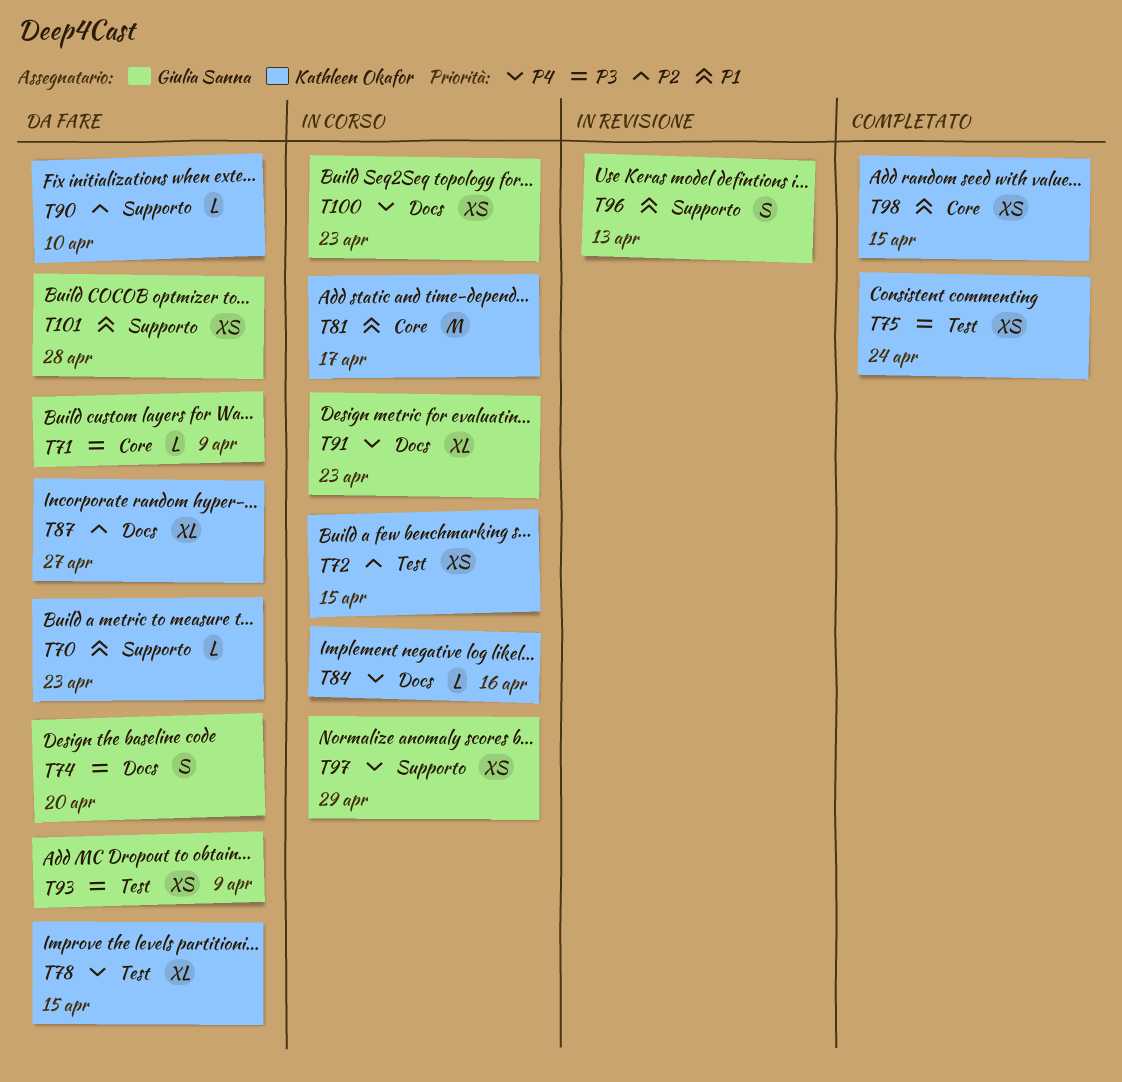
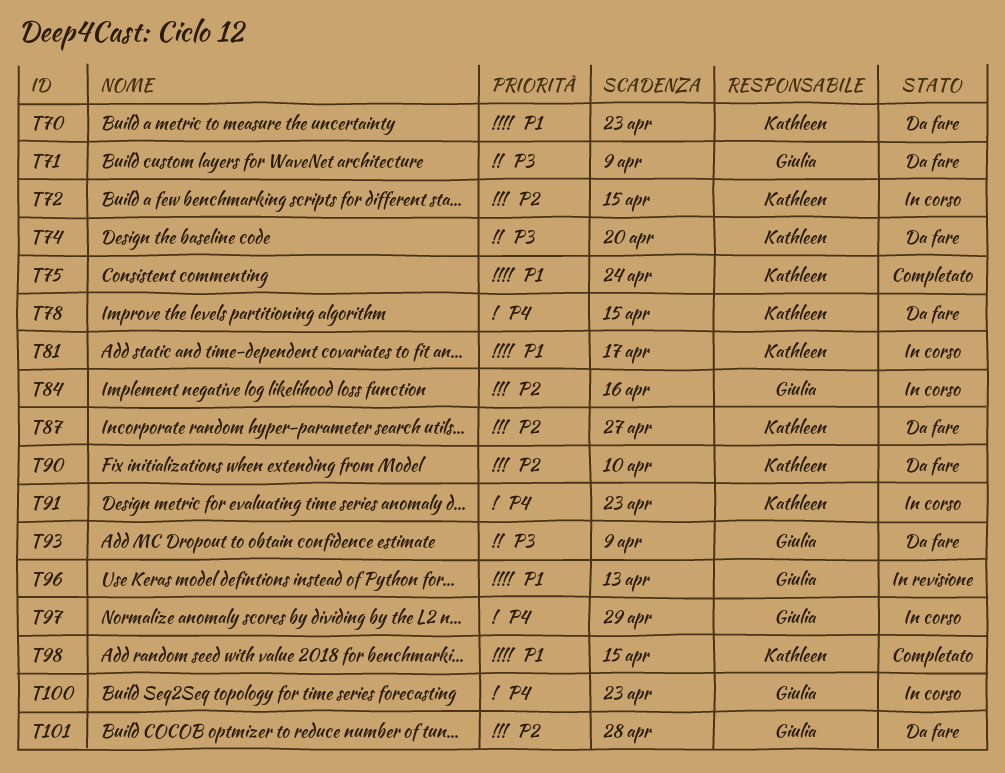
T74, owner: Giulia Sanna -> Kathleen Okafor
T75, priority: P3 -> P1
T84, owner: Kathleen Okafor -> Giulia Sanna
T84, priority: P4 -> P2
T91, owner: Giulia Sanna -> Kathleen Okafor
T101, priority: P1 -> P2

